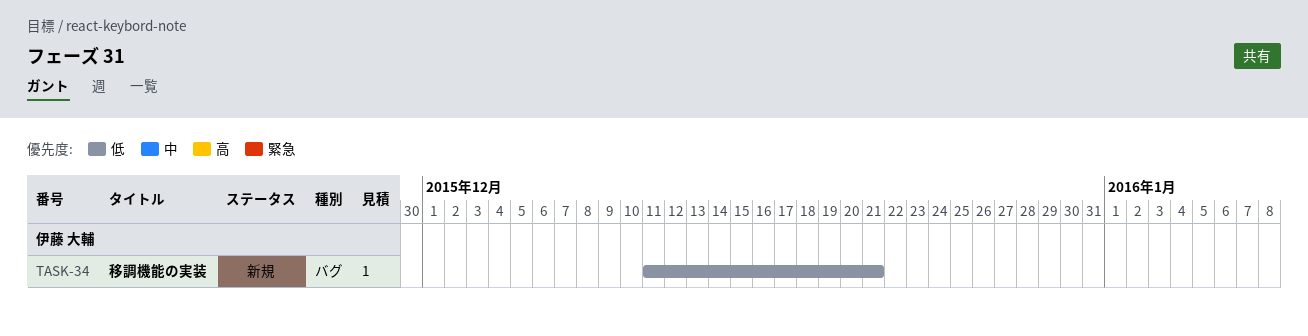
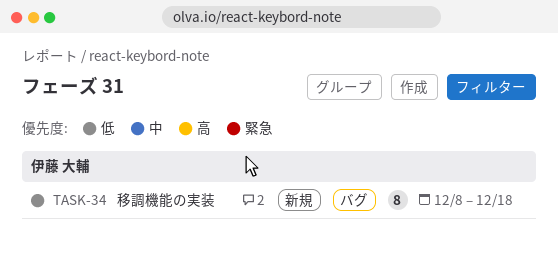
TASK-34, estimate: 1 -> 8
TASK-34, start: Dec 11 -> Dec 8
TASK-34, due: Dec 21 -> Dec 18

